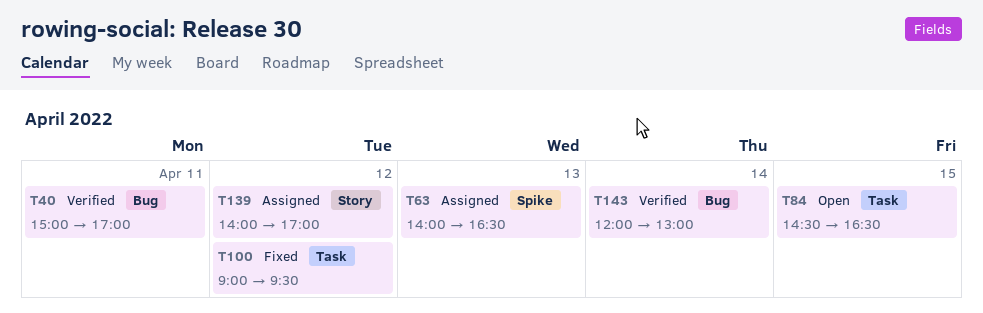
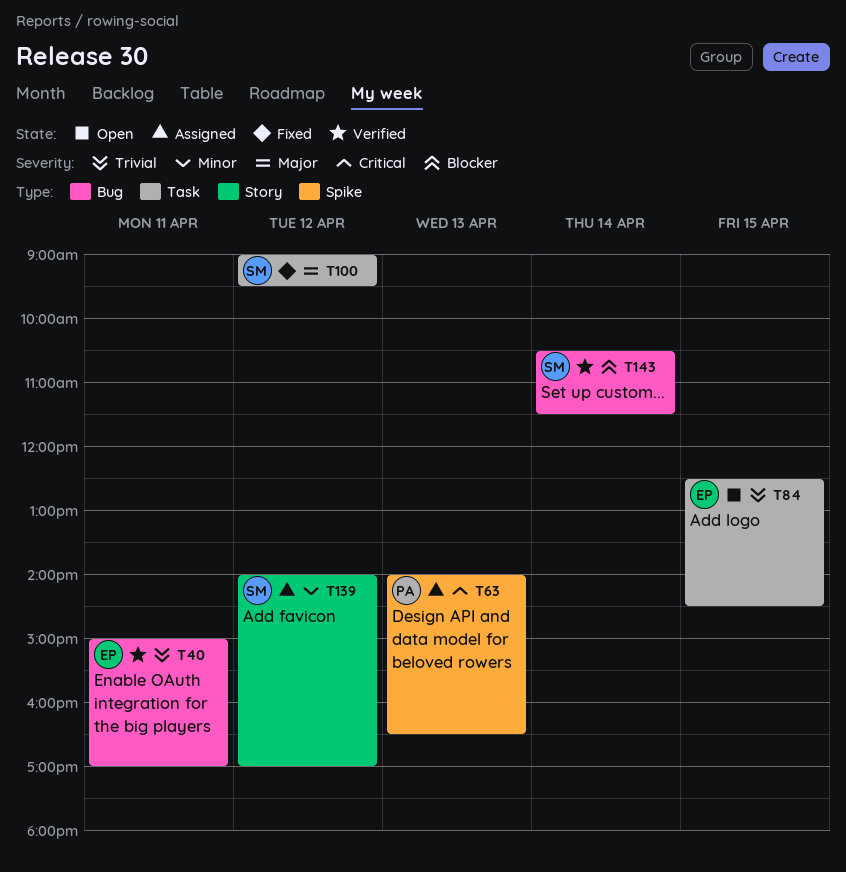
T84, begins: 14:30 -> 12:30
T84, ends: 16:30 -> 14:30
T143, begins: 12:00 -> 10:30
T143, ends: 13:00 -> 11:30

